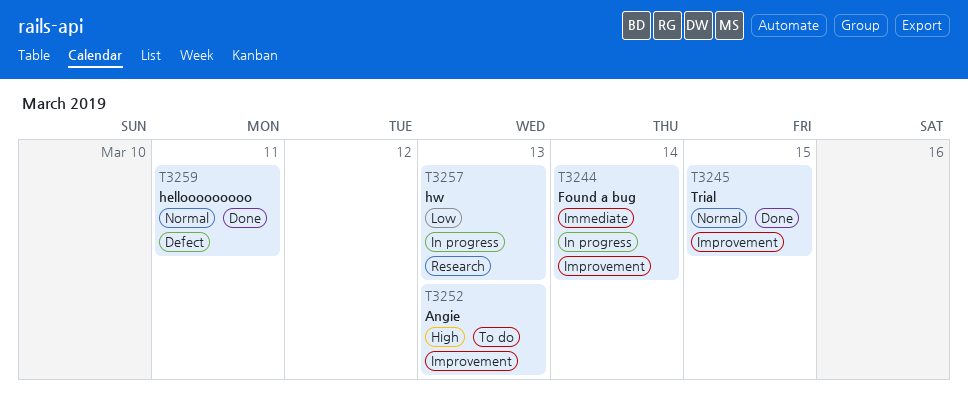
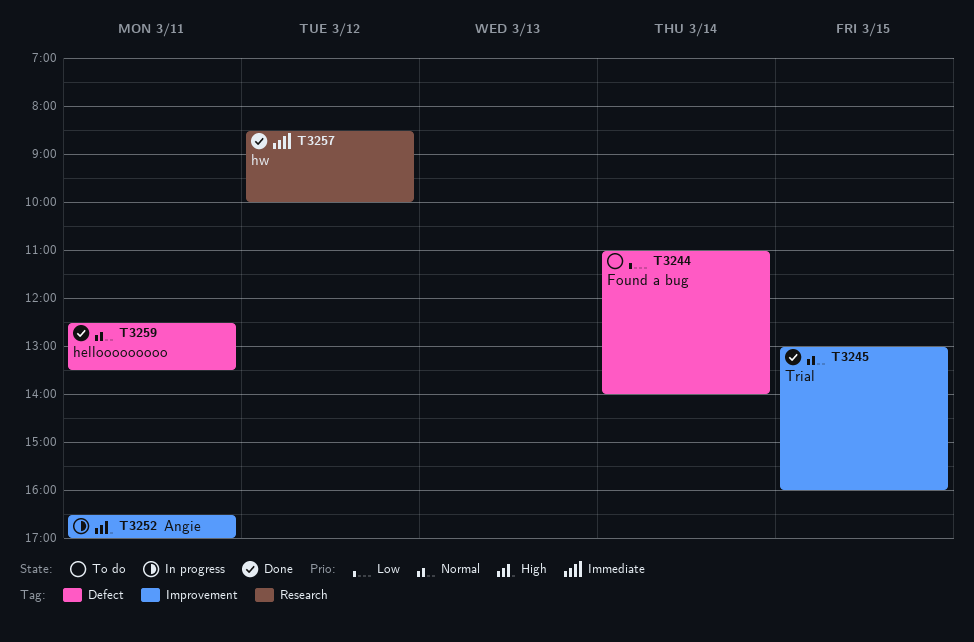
T3244, status: In progress -> To do
T3244, priority: Immediate -> Low
T3244, label: Improvement -> Defect
T3252, status: To do -> In progress
T3252, day: Mar 13 -> Mar 11
T3257, status: In progress -> Done
T3257, priority: Low -> Immediate
T3257, day: Mar 13 -> Mar 12

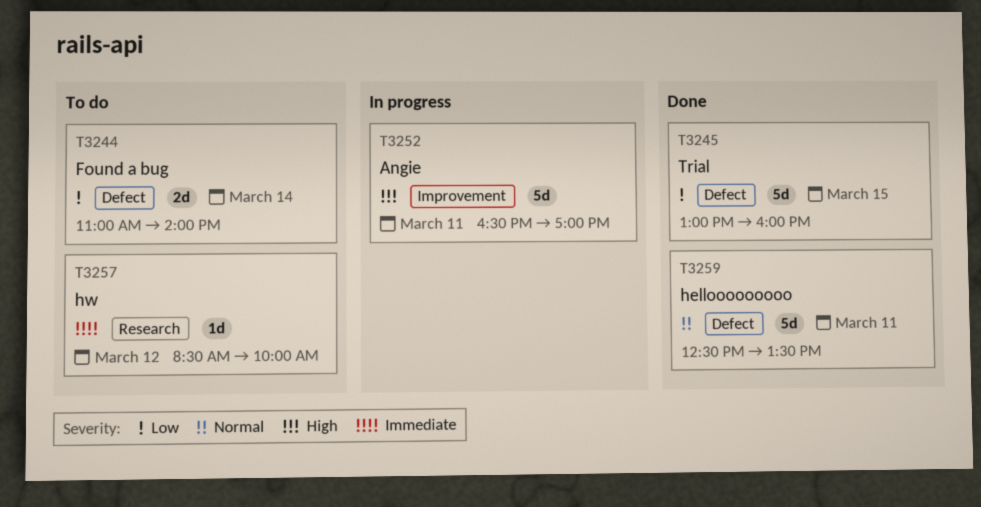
T3245, priority: Normal -> Low
T3245, label: Improvement -> Defect
T3257, status: Done -> To do

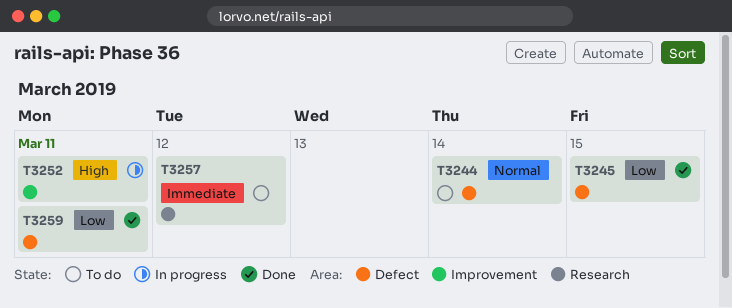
T3244, priority: Low -> Normal
T3259, priority: Normal -> Low

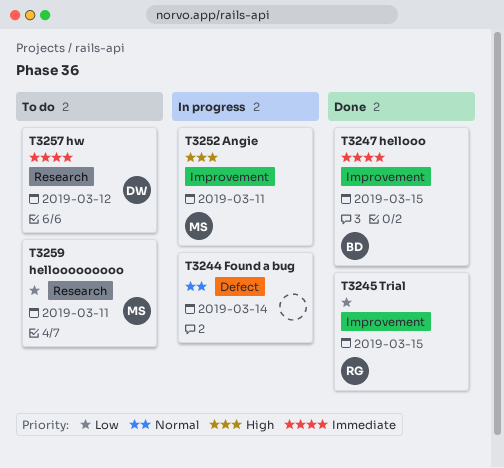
T3244, status: To do -> In progress
T3245, label: Defect -> Improvement
T3247: none -> present
T3259, status: Done -> To do
T3259, label: Defect -> Research

